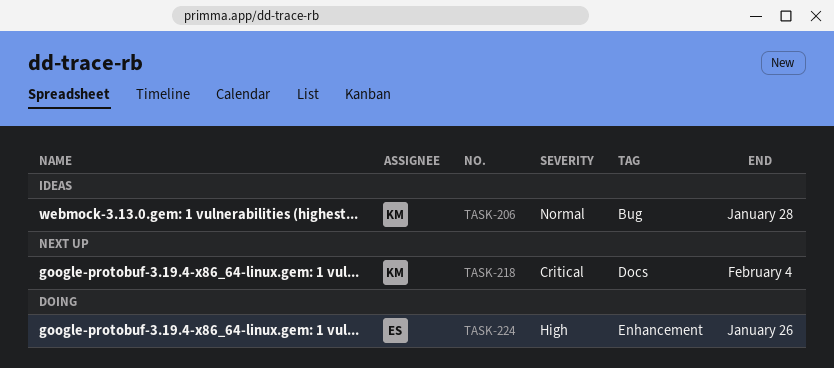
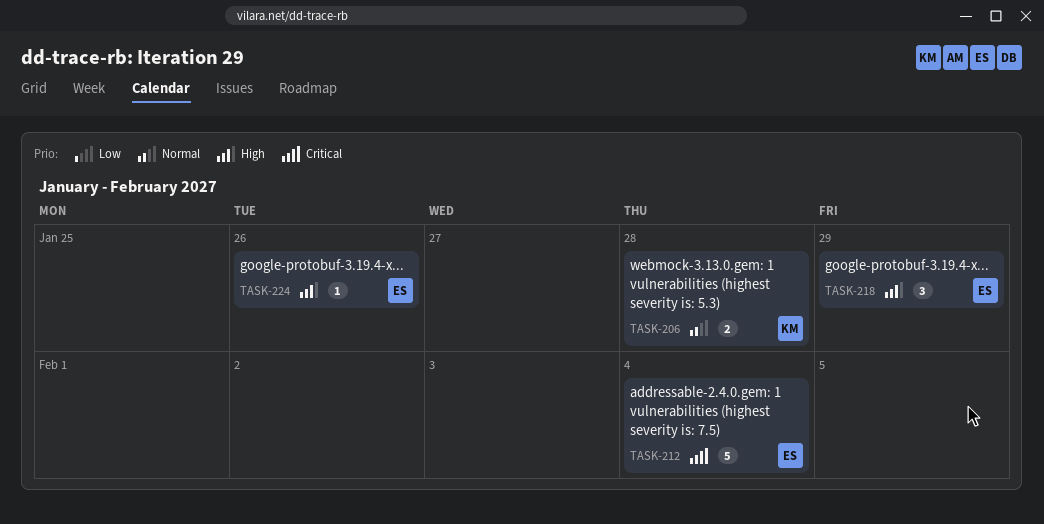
TASK-212: none -> present
TASK-218, owner: KM -> ES
TASK-218, priority: Critical -> High
TASK-218, due: Feb 4 -> Jan 29

